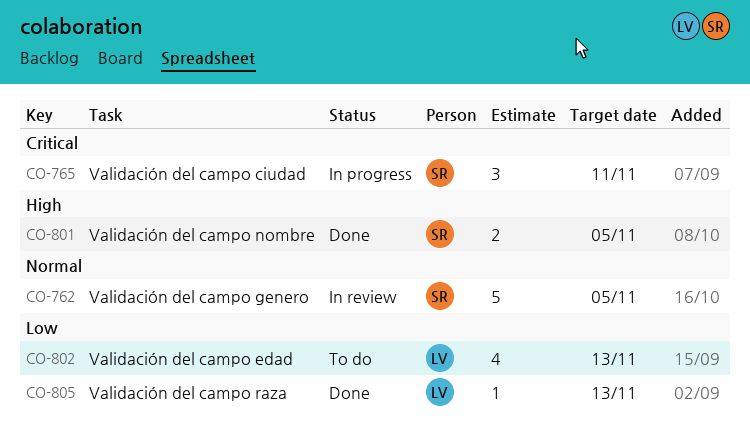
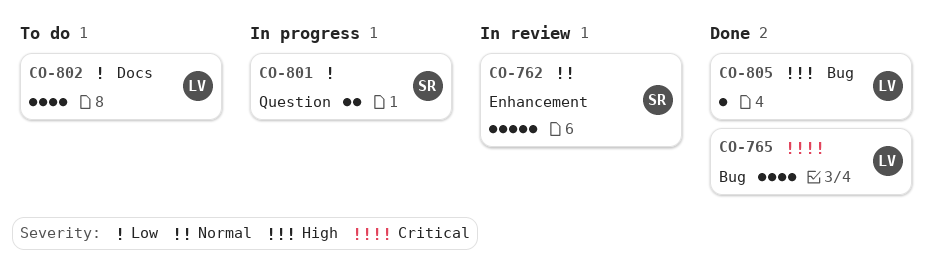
CO-765, status: In progress -> Done
CO-765, owner: SR -> LV
CO-765, estimate: 3 -> 4
CO-801, status: Done -> In progress
CO-801, priority: High -> Low
CO-805, priority: Low -> High

